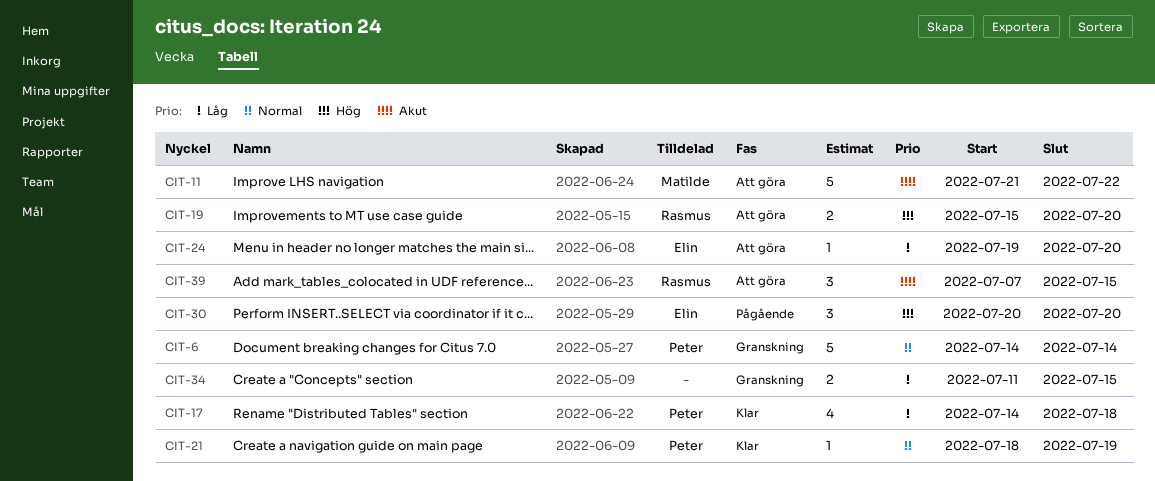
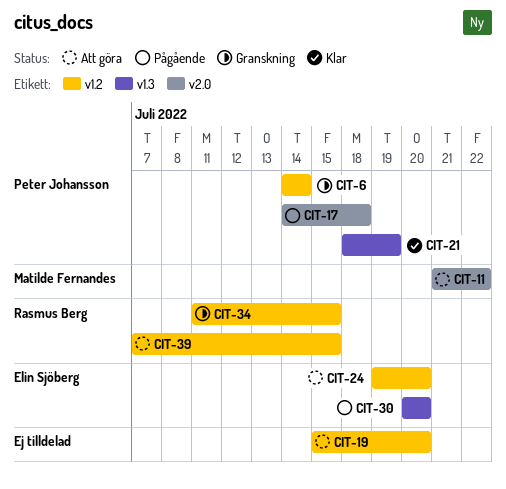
CIT-17, status: Klar -> Pågående
CIT-19, owner: Rasmus Berg -> none
CIT-34, owner: none -> Rasmus Berg

